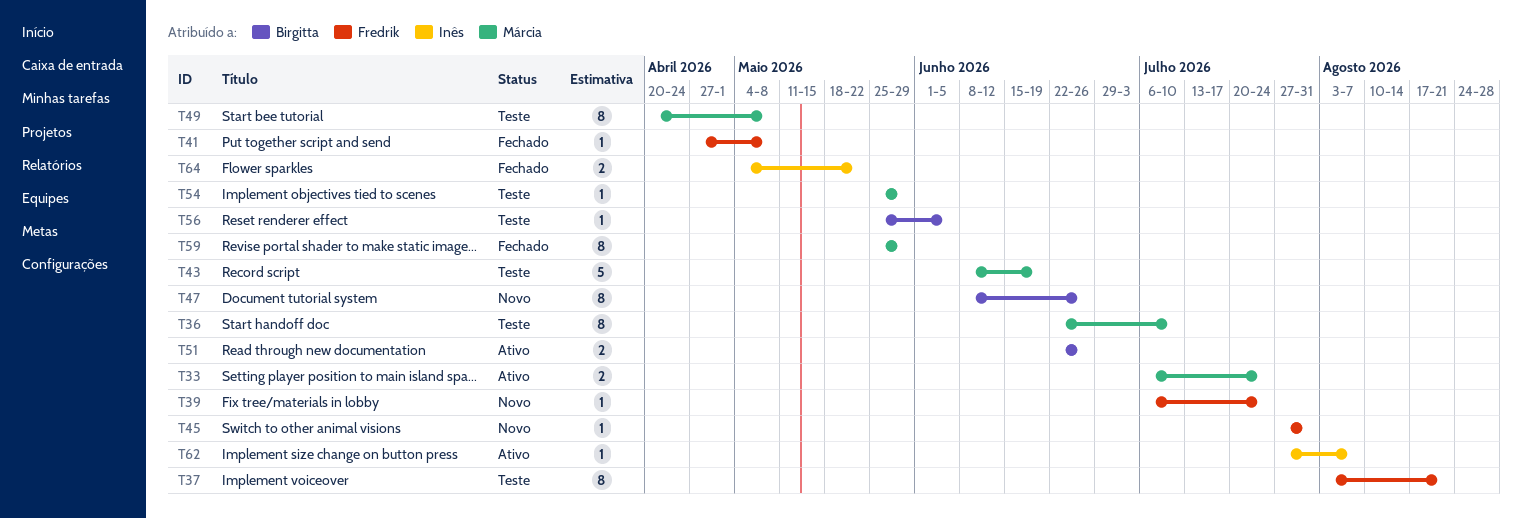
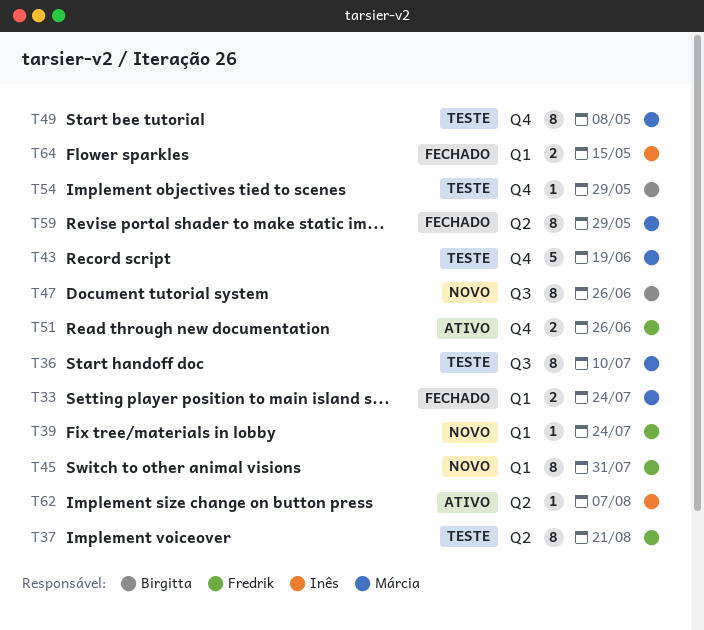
T33, status: Ativo -> Fechado
T41: present -> none
T45, estimate: 1 -> 8
T51, owner: Birgitta -> Fredrik
T54, owner: Márcia -> Birgitta
T56: present -> none
T64, due: May 22 -> May 15

